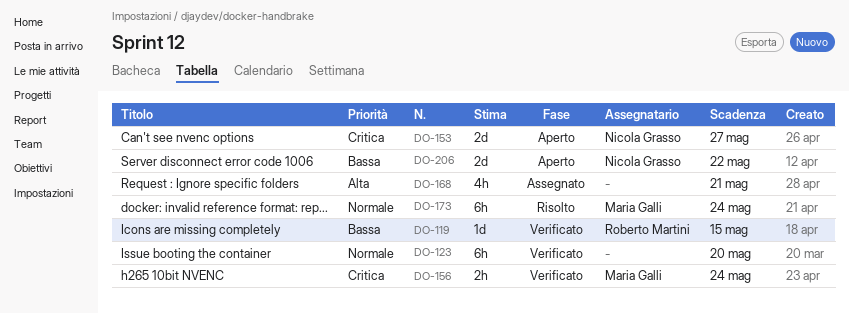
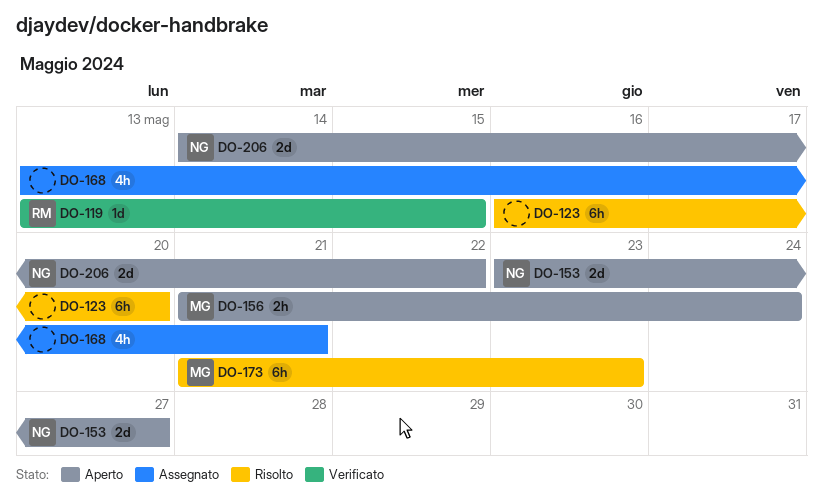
DO-123, status: Verificato -> Risolto
DO-156, status: Verificato -> Aperto
DO-173, due: May 24 -> May 23

